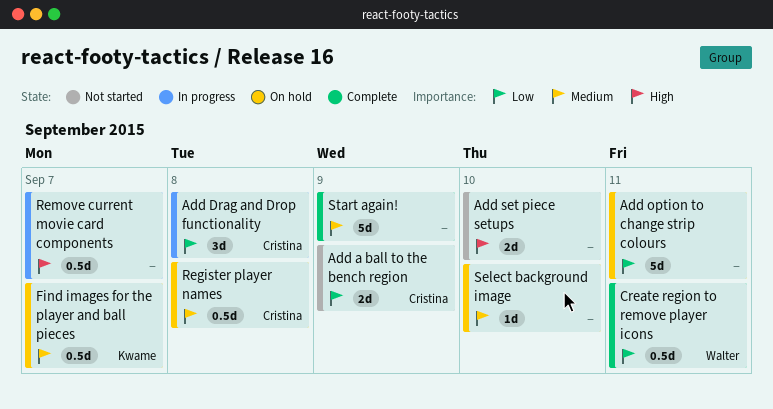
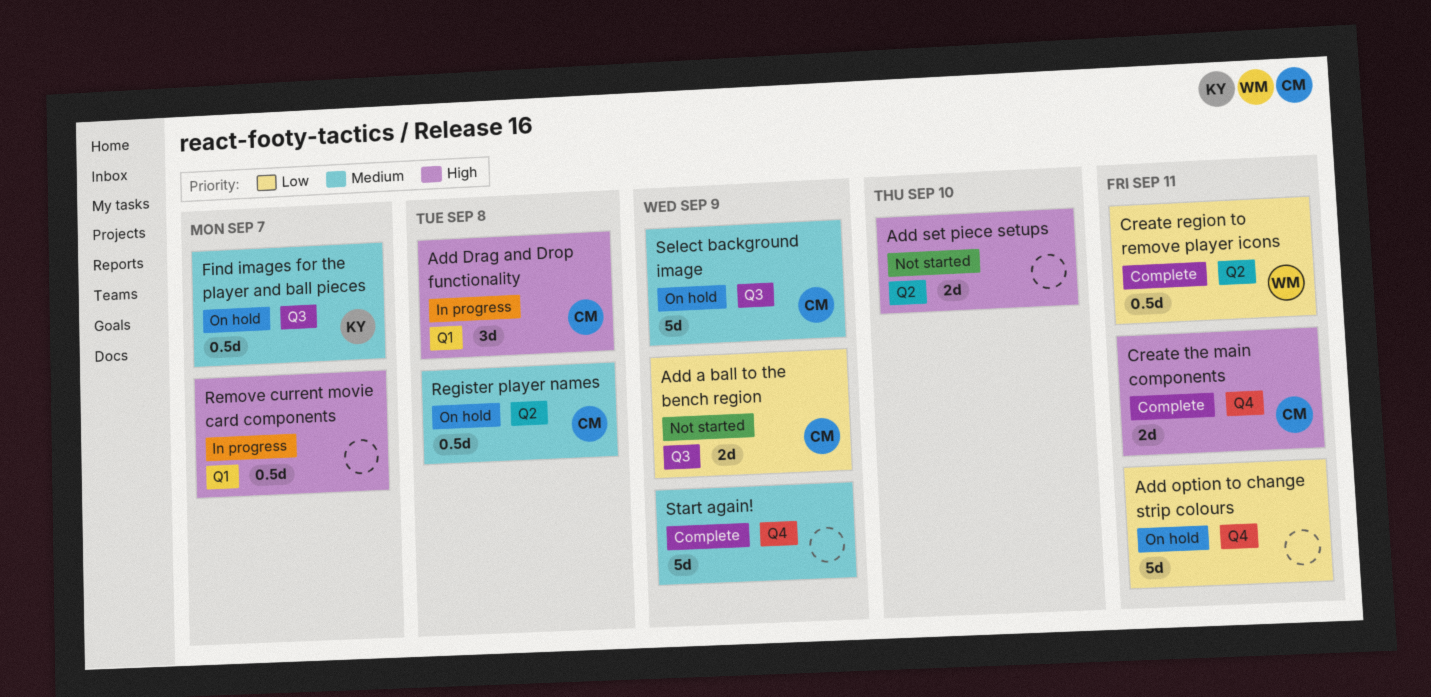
Add Drag and Drop functionality, priority: Low -> High
Create the main components: none -> present
Select background image, owner: none -> Cristina
Select background image, estimate: 1d -> 5d
Select background image, due: Sep 10 -> Sep 9

